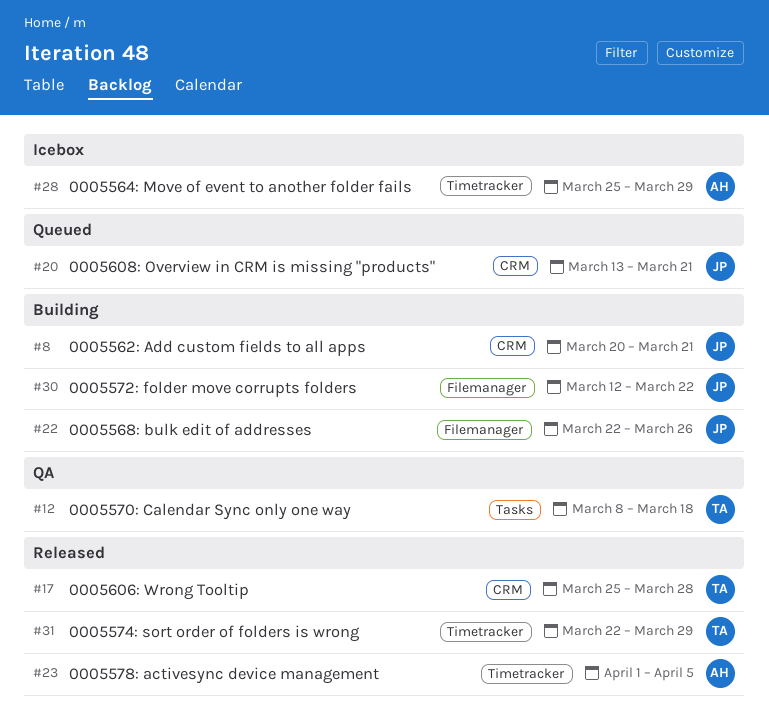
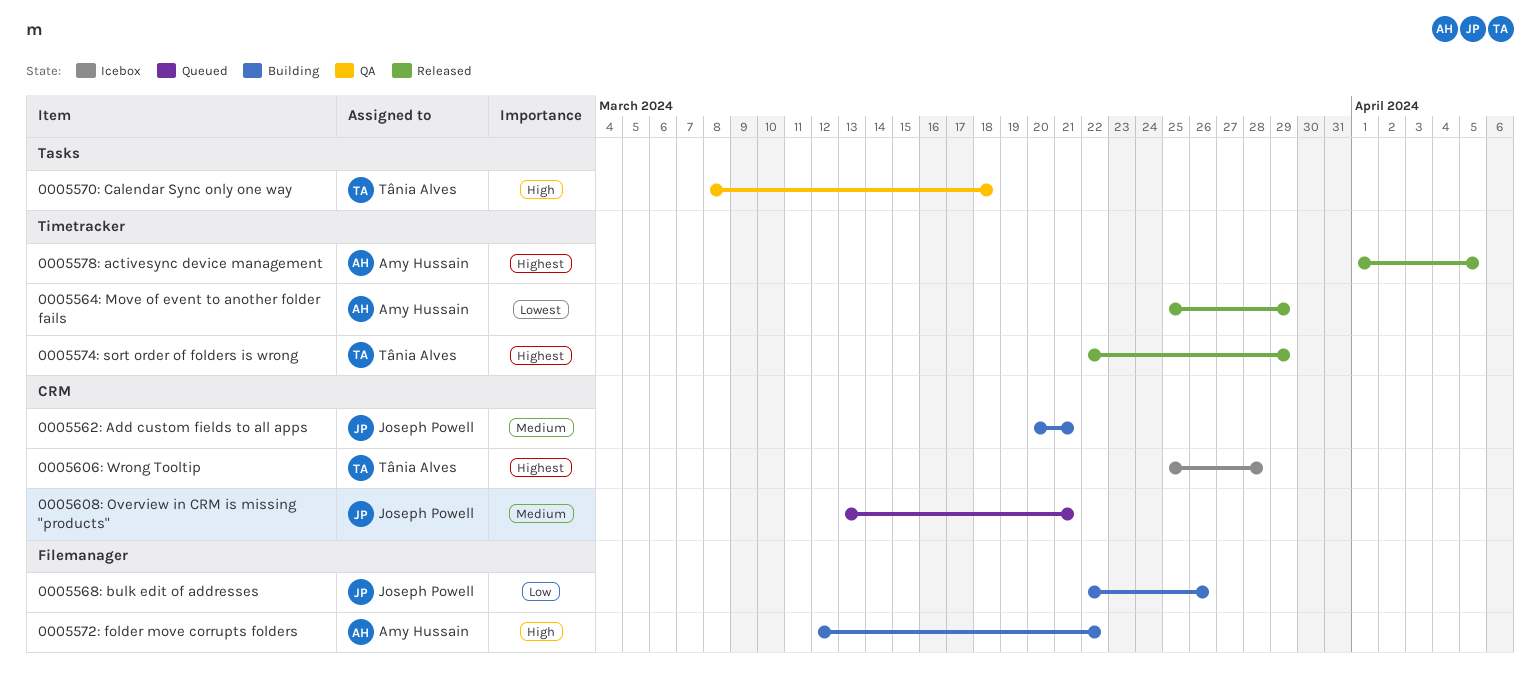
0005564: Move of event to another folder fails, status: Icebox -> Released
0005572: folder move corrupts folders, owner: Joseph Powell -> Amy Hussain
0005606: Wrong Tooltip, status: Released -> Icebox

